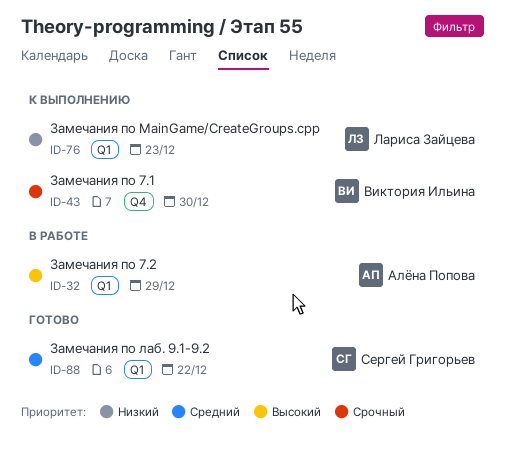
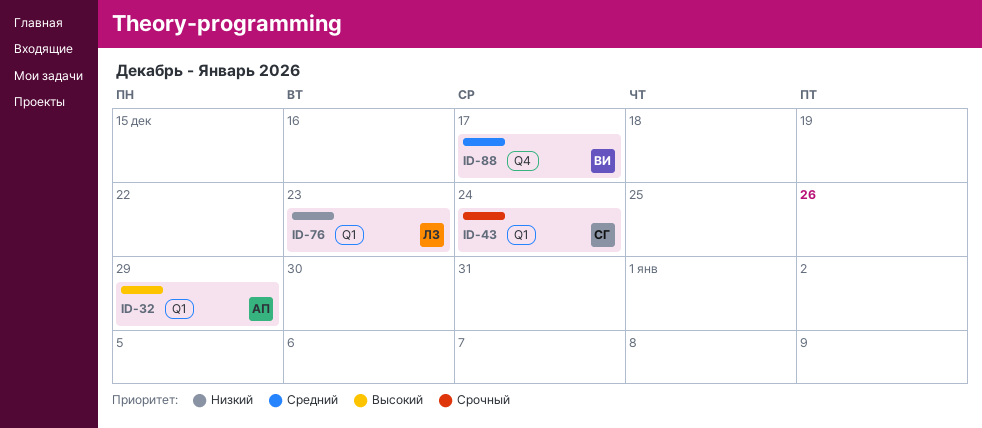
ID-43, owner: Виктория Ильина -> Сергей Григорьев
ID-43, label: Q4 -> Q1
ID-43, due: Dec 30 -> Dec 24
ID-88, owner: Сергей Григорьев -> Виктория Ильина
ID-88, label: Q1 -> Q4
ID-88, due: Dec 22 -> Dec 17

